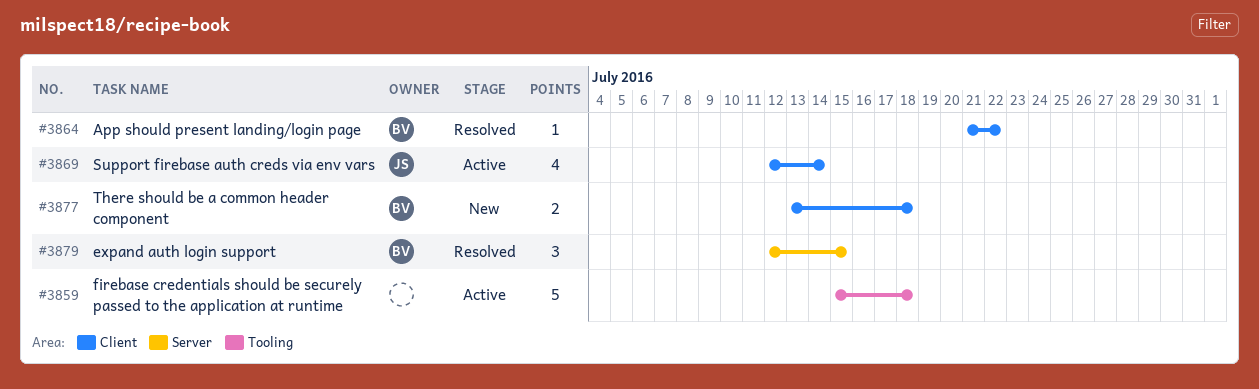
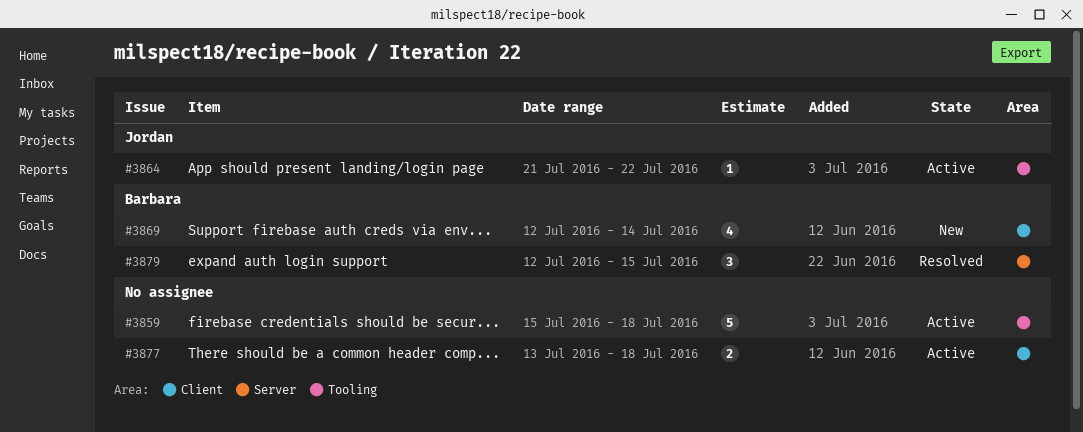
#3864, status: Resolved -> Active
#3864, owner: Barbara -> Jordan
#3864, label: Client -> Tooling
#3869, status: Active -> New
#3869, owner: Jordan -> Barbara
#3877, status: New -> Active
#3877, owner: Barbara -> none

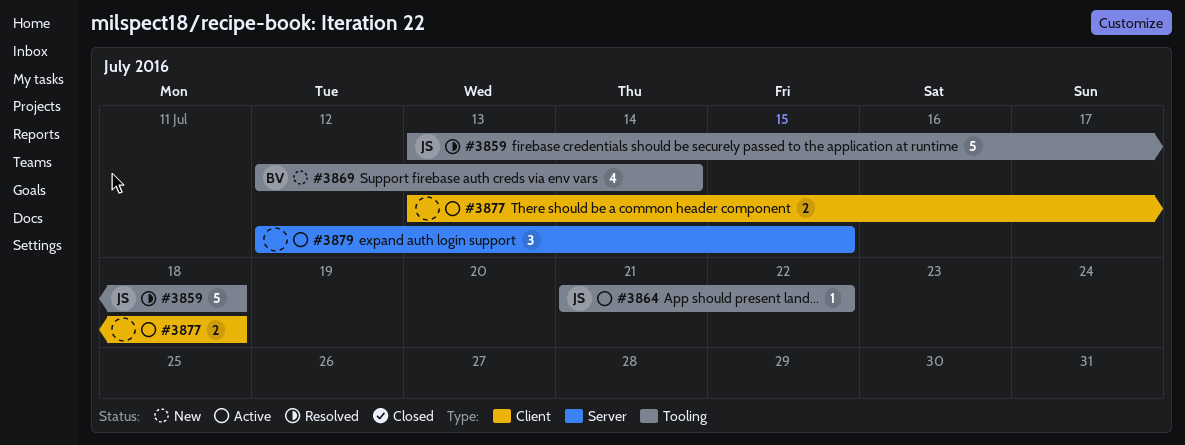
#3859, status: Active -> Resolved
#3859, owner: none -> Jordan
#3859, start: Jul 15 -> Jul 13
#3869, label: Client -> Tooling
#3879, status: Resolved -> Active
#3879, owner: Barbara -> none

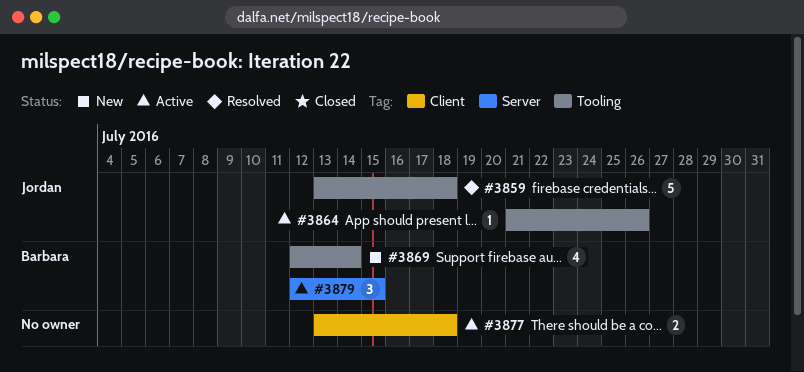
#3864, due: Jul 22 -> Jul 26
#3879, owner: none -> Barbara

